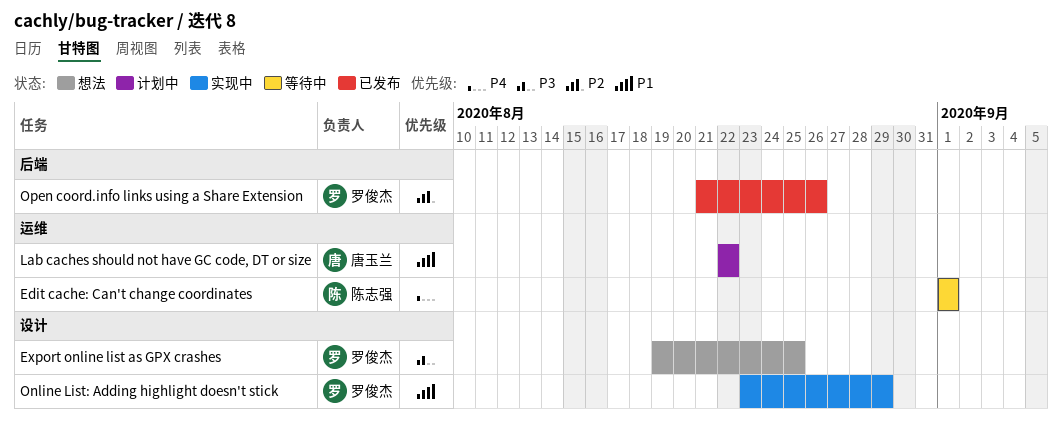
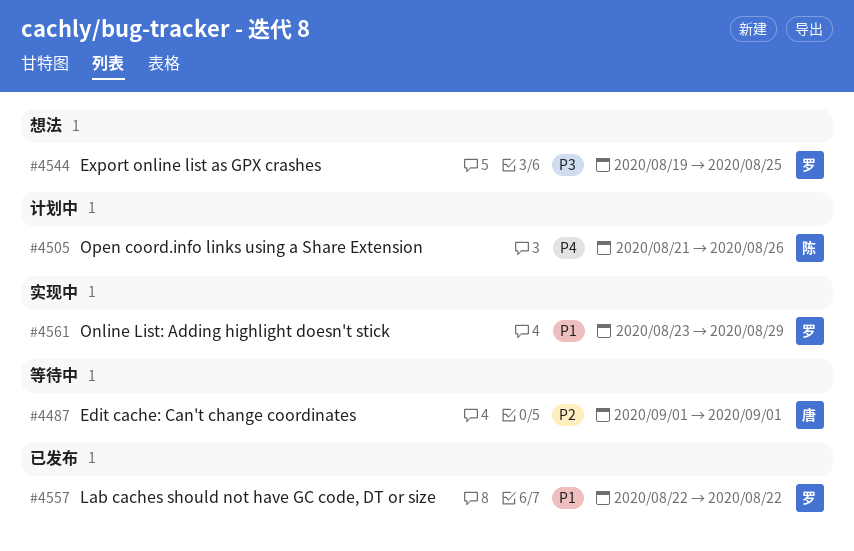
Edit cache: Can't change coordinates, owner: 陈志强 -> 唐玉兰
Edit cache: Can't change coordinates, priority: P4 -> P2
Lab caches should not have GC code, DT or size, status: 计划中 -> 已发布
Lab caches should not have GC code, DT or size, owner: 唐玉兰 -> 罗俊杰
Open coord.info links using a Share Extension, status: 已发布 -> 计划中
Open coord.info links using a Share Extension, owner: 罗俊杰 -> 陈志强
Open coord.info links using a Share Extension, priority: P2 -> P4

